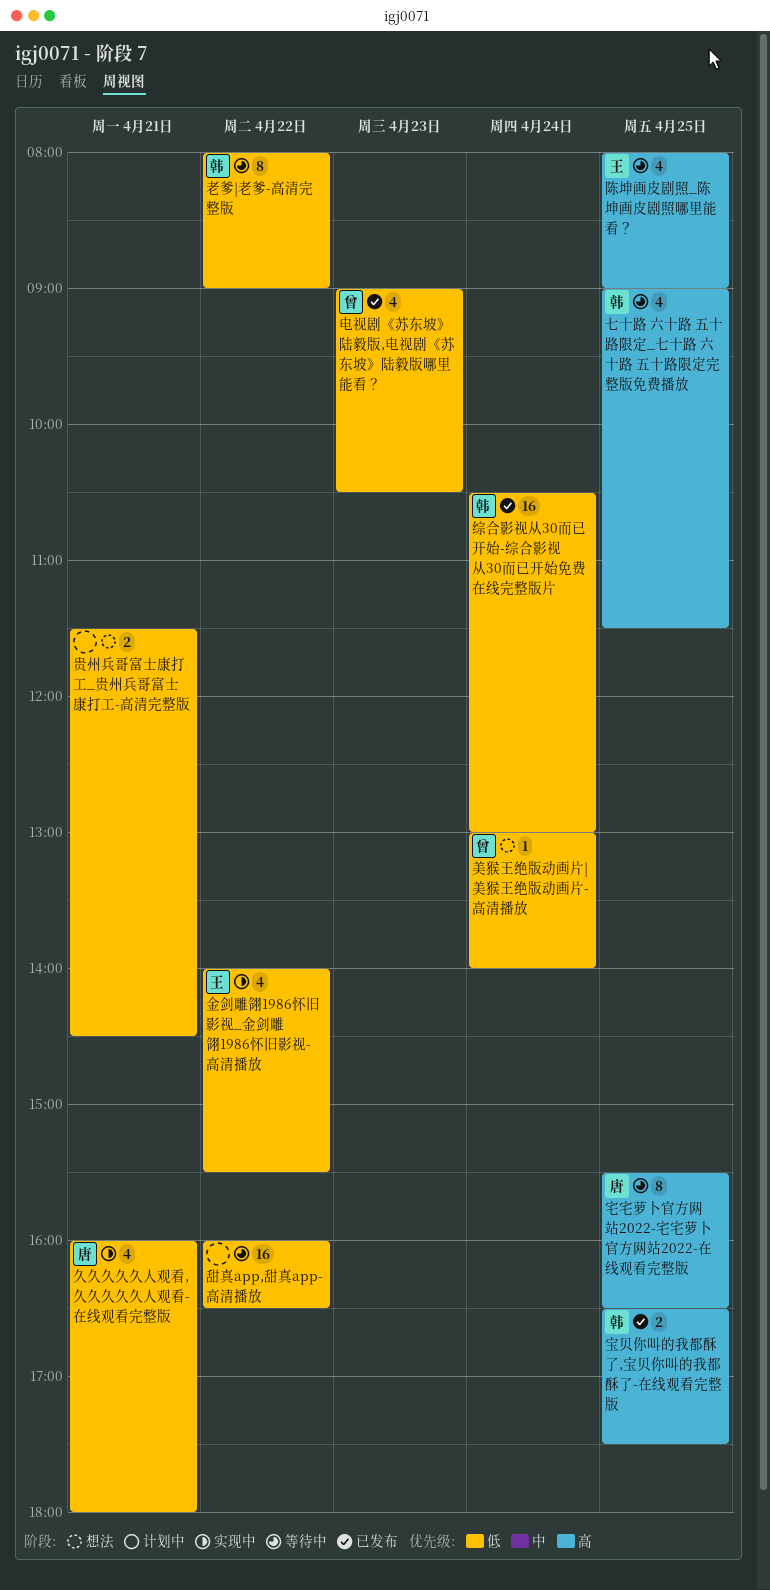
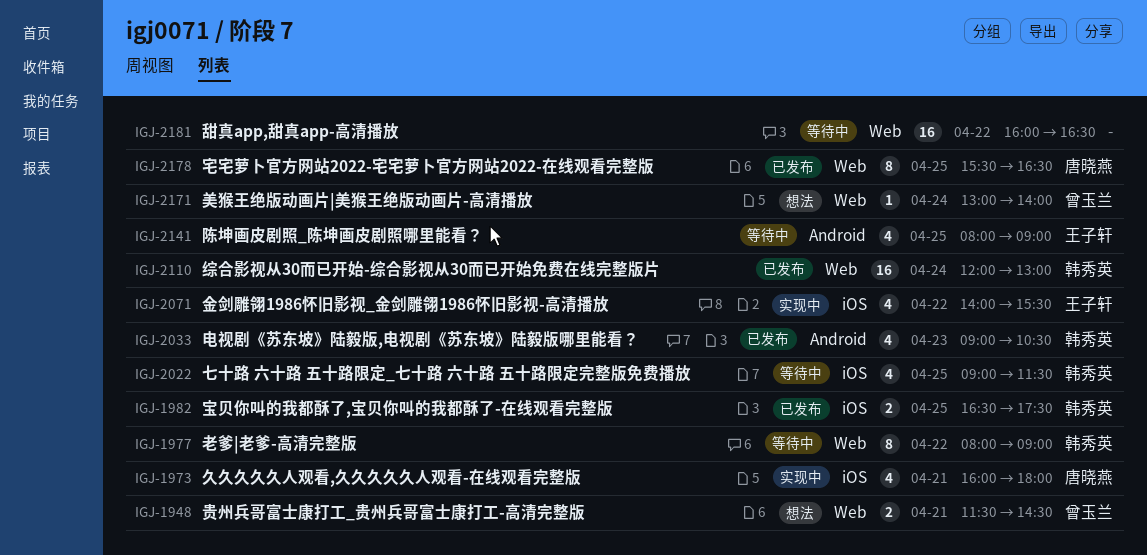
宅宅萝卜官方网站2022-宅宅萝卜官方网站2022-在线观看完整版, status: 等待中 -> 已发布
电视剧《苏东坡》陆毅版,电视剧《苏东坡》陆毅版哪里能看？, owner: 曾玉兰 -> 韩秀英
综合影视从30而已开始-综合影视从30而已开始免费在线完整版片, begins: 10:30 -> 12:00
贵州兵哥富士康打工_贵州兵哥富士康打工-高清完整版, owner: none -> 曾玉兰

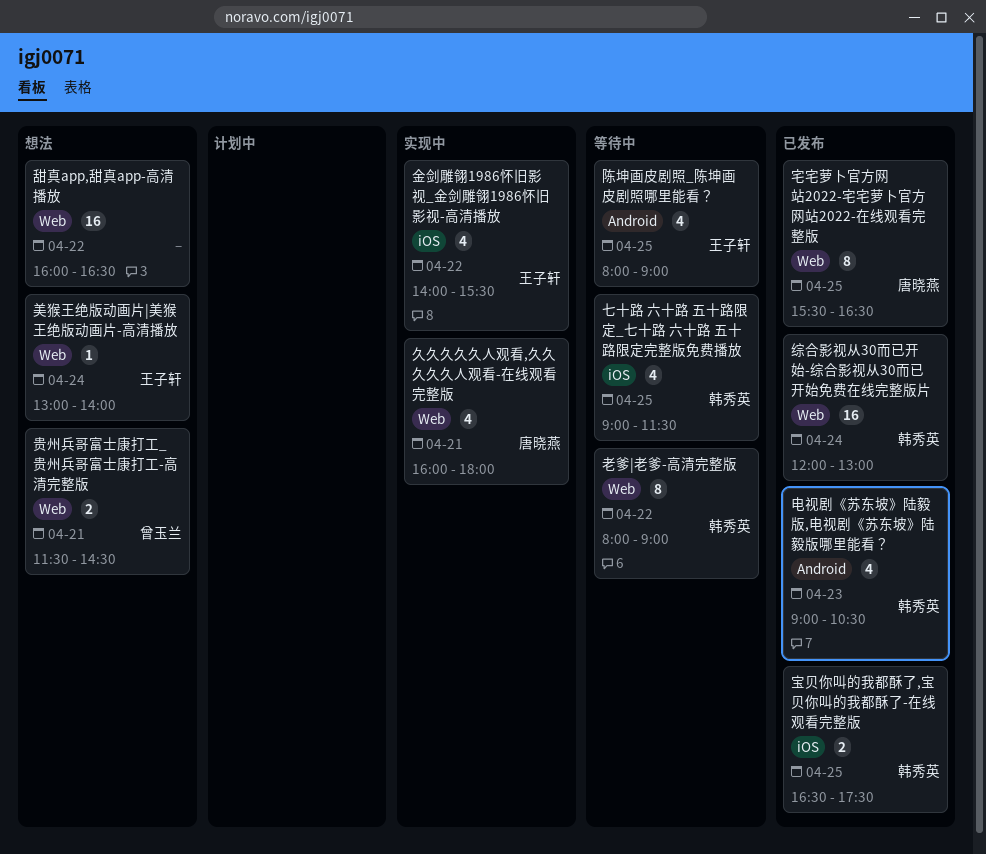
久久久久久人观看,久久久久久人观看-在线观看完整版, label: iOS -> Web
甜真app,甜真app-高清播放, status: 等待中 -> 想法
美猴王绝版动画片|美猴王绝版动画片-高清播放, owner: 曾玉兰 -> 王子轩

